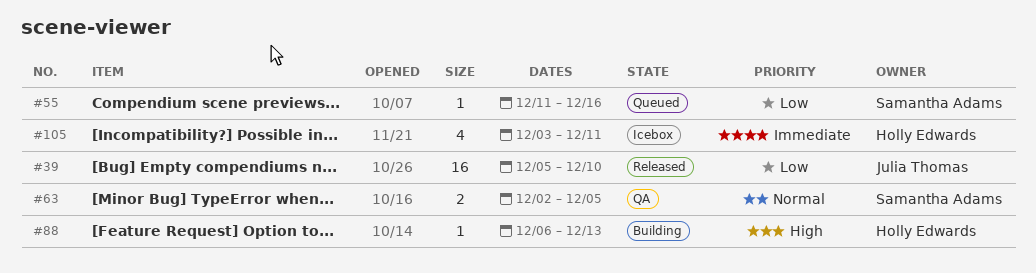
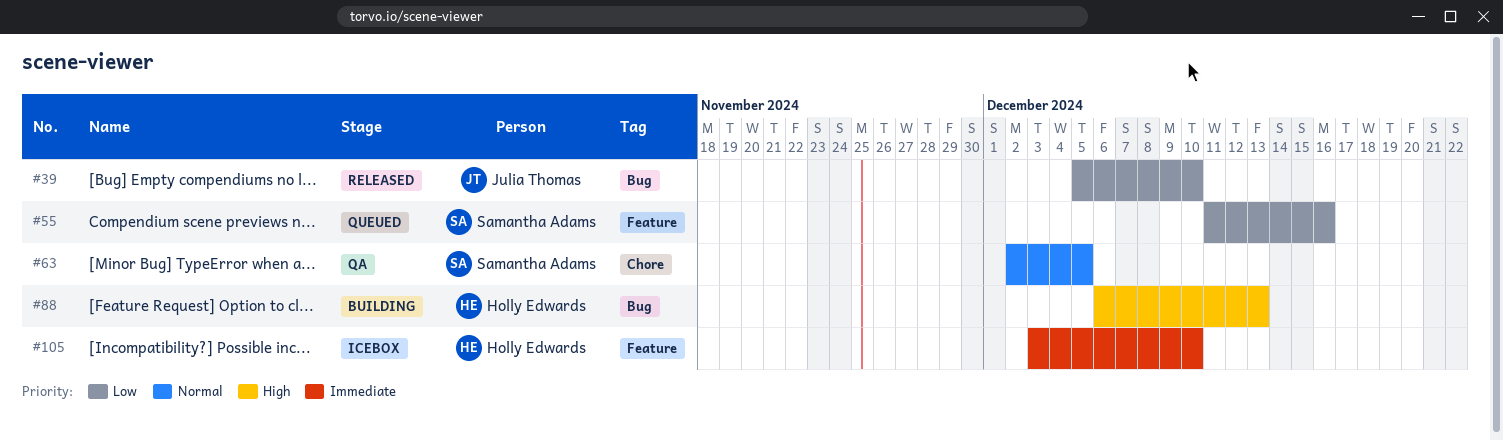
#105, due: Dec 11 -> Dec 10

